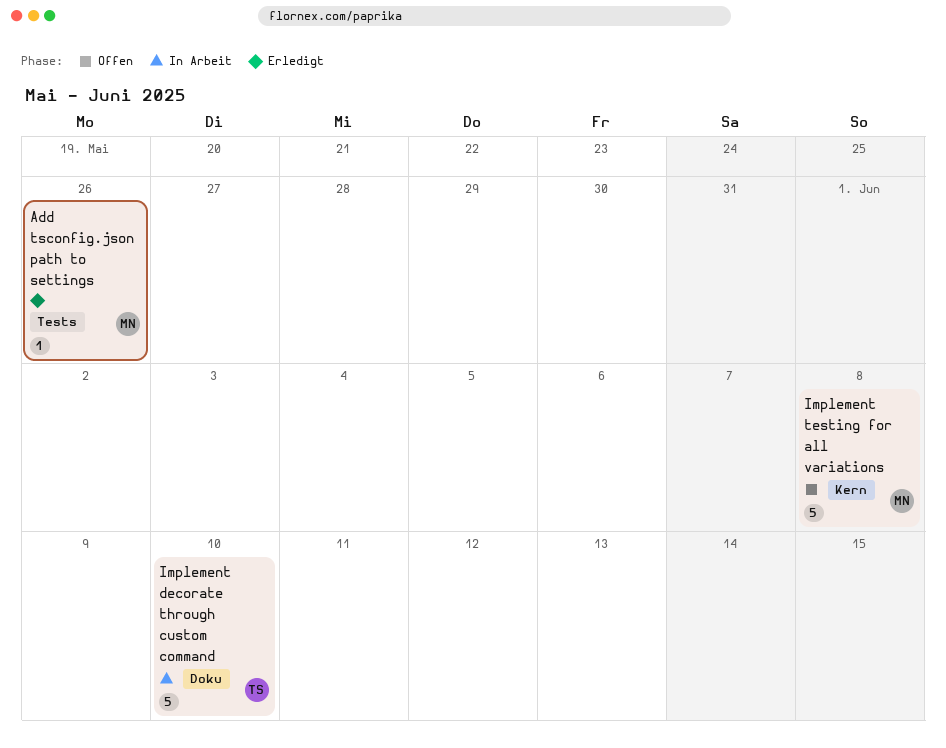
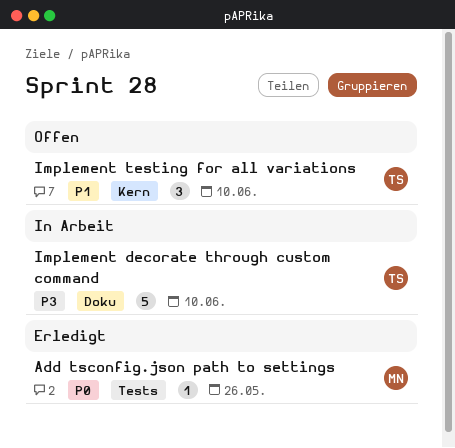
Implement testing for all variations, owner: MN -> TS
Implement testing for all variations, estimate: 5 -> 3
Implement testing for all variations, due: Jun 8 -> Jun 10

